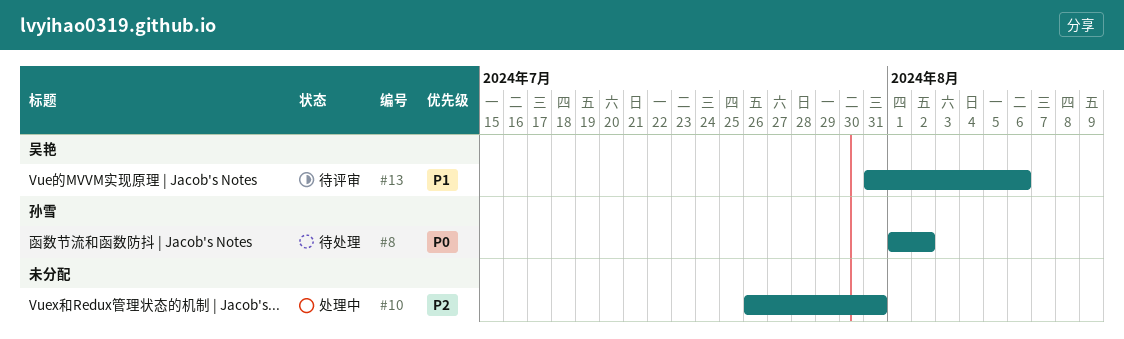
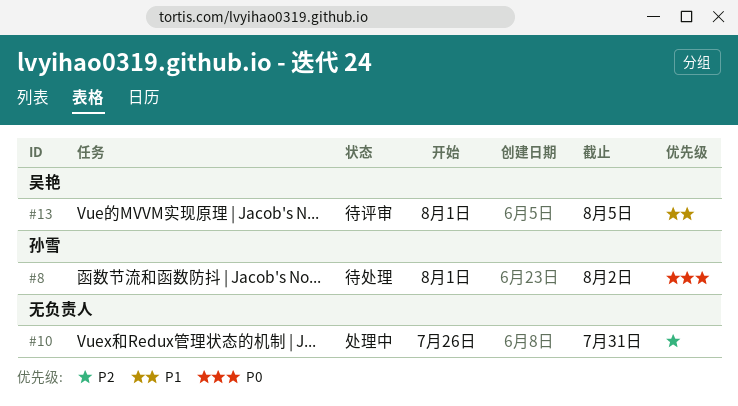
#13, start: Jul 31 -> Aug 1
#13, due: Aug 6 -> Aug 5

